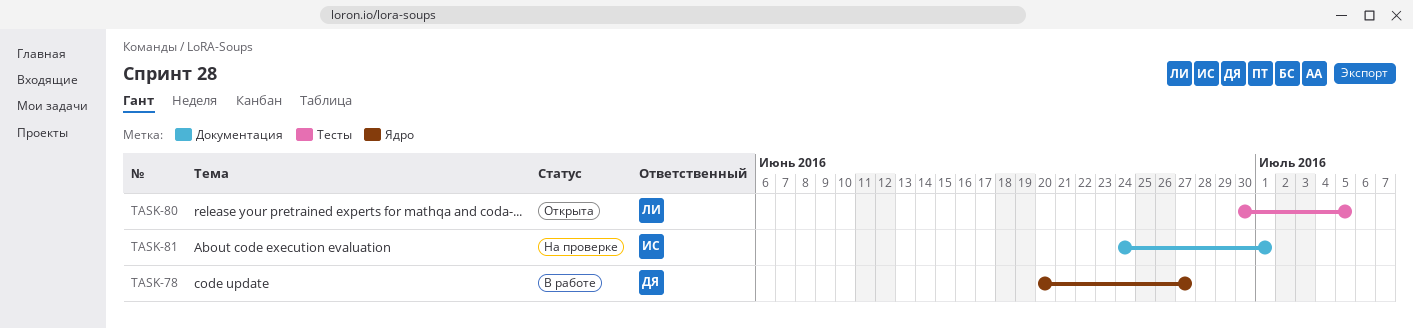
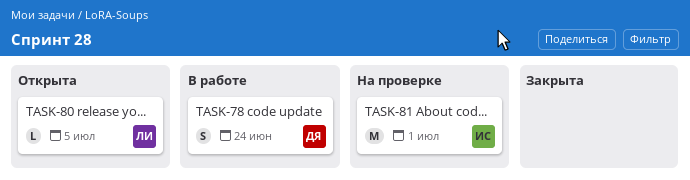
TASK-78, due: Jun 27 -> Jun 24

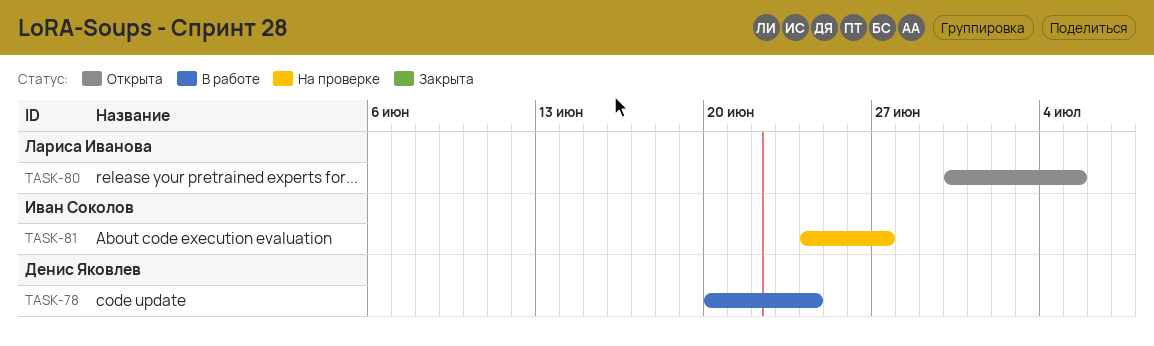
TASK-81, due: Jul 1 -> Jun 27

